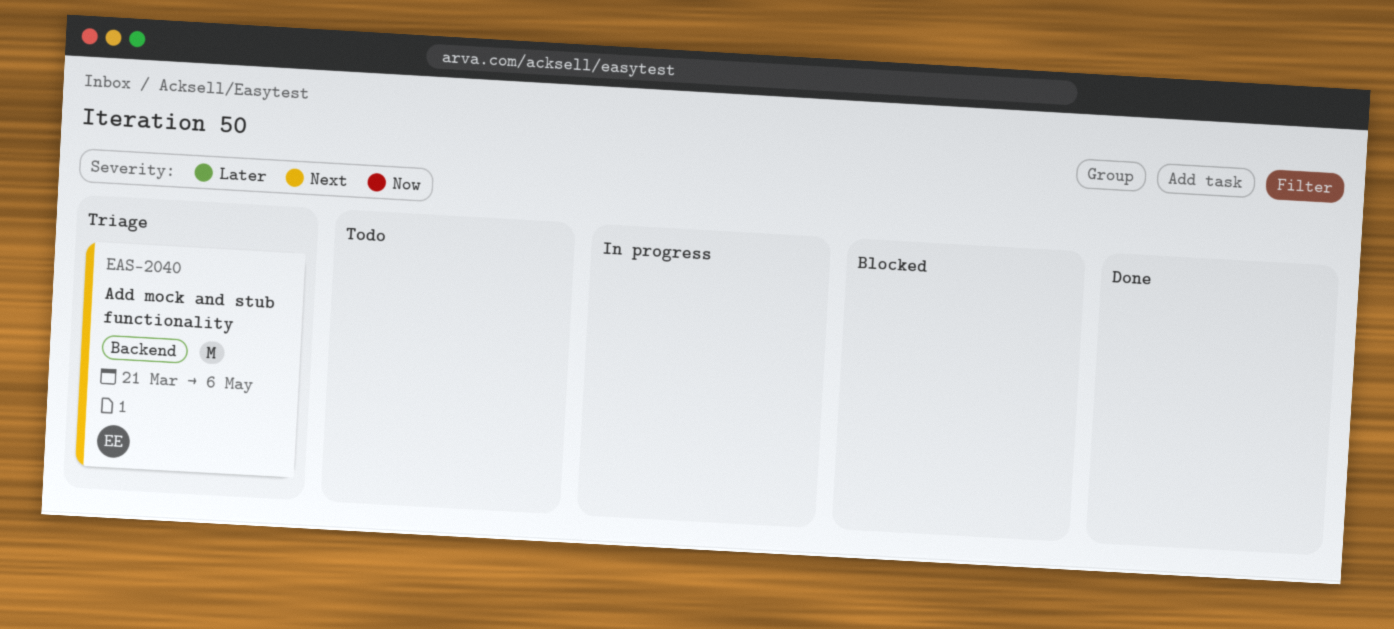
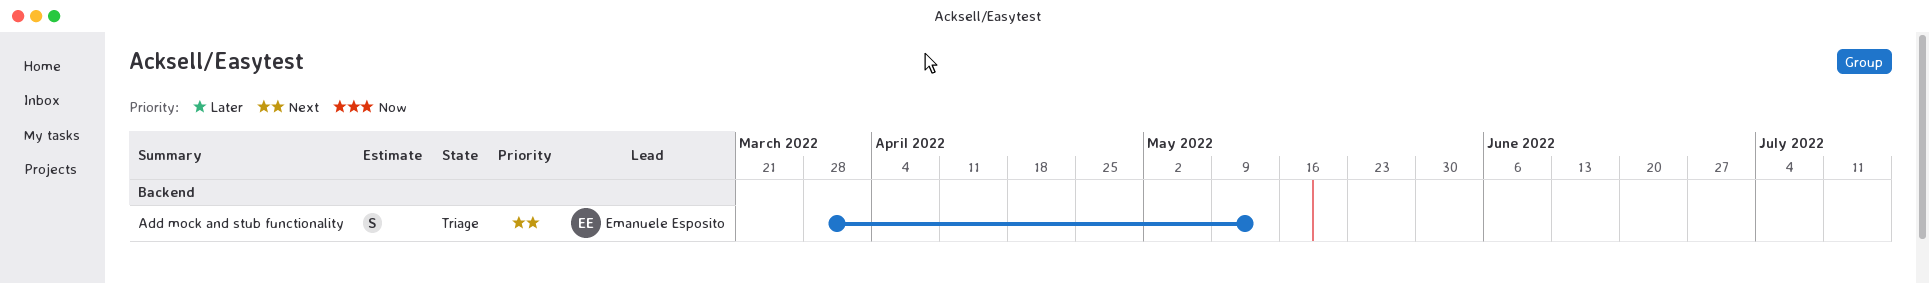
Add mock and stub functionality, estimate: M -> S
Add mock and stub functionality, start: Mar 21 -> Mar 28
Add mock and stub functionality, due: May 6 -> May 13

